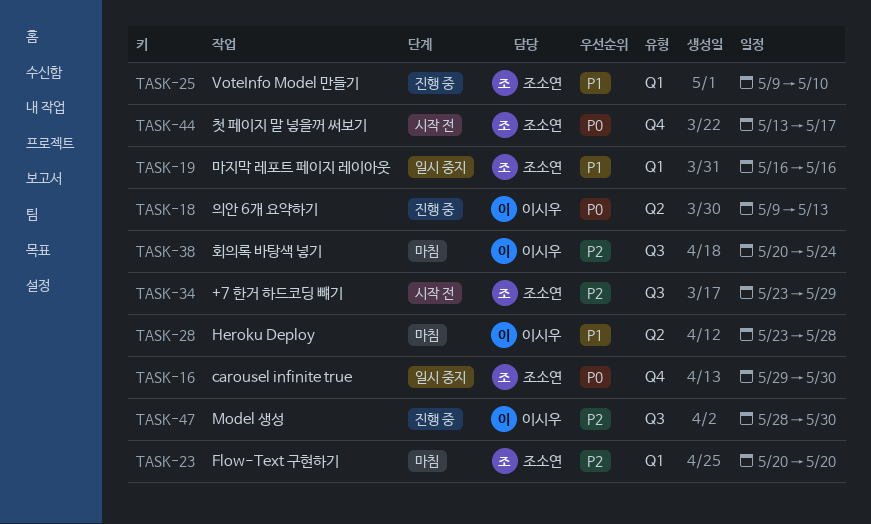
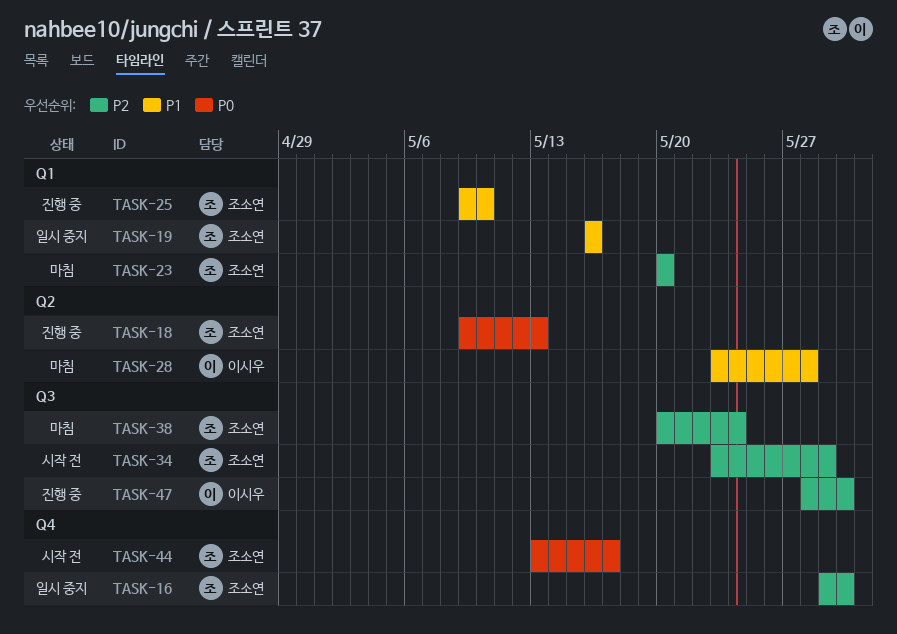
TASK-16, priority: P0 -> P2
TASK-18, owner: 이시우 -> 조소연
TASK-38, owner: 이시우 -> 조소연

